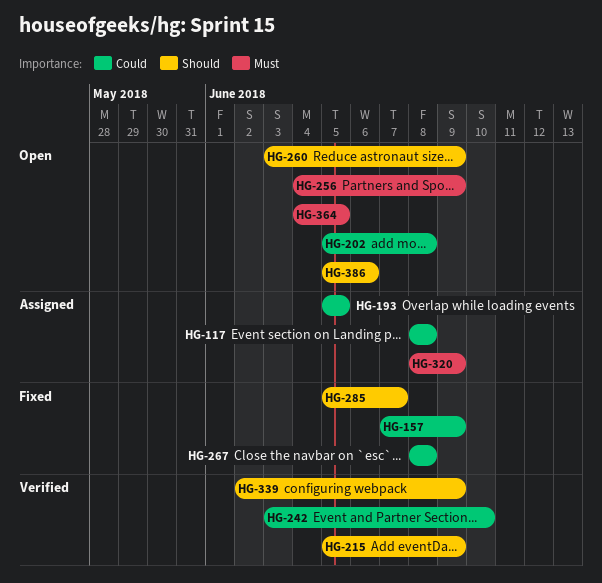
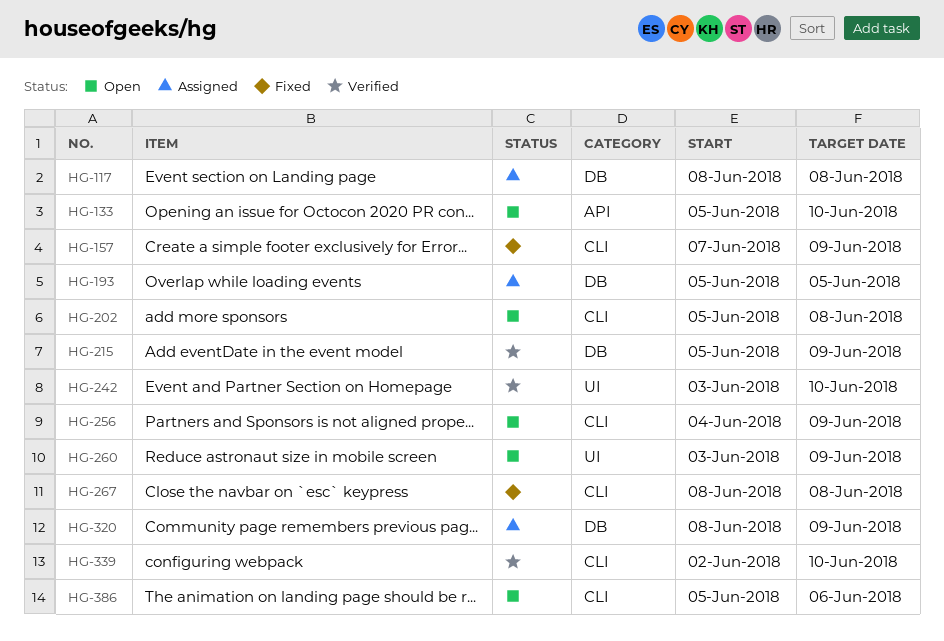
HG-133: none -> present
HG-285: present -> none
HG-339, due: Jun 9 -> Jun 10
HG-364: present -> none

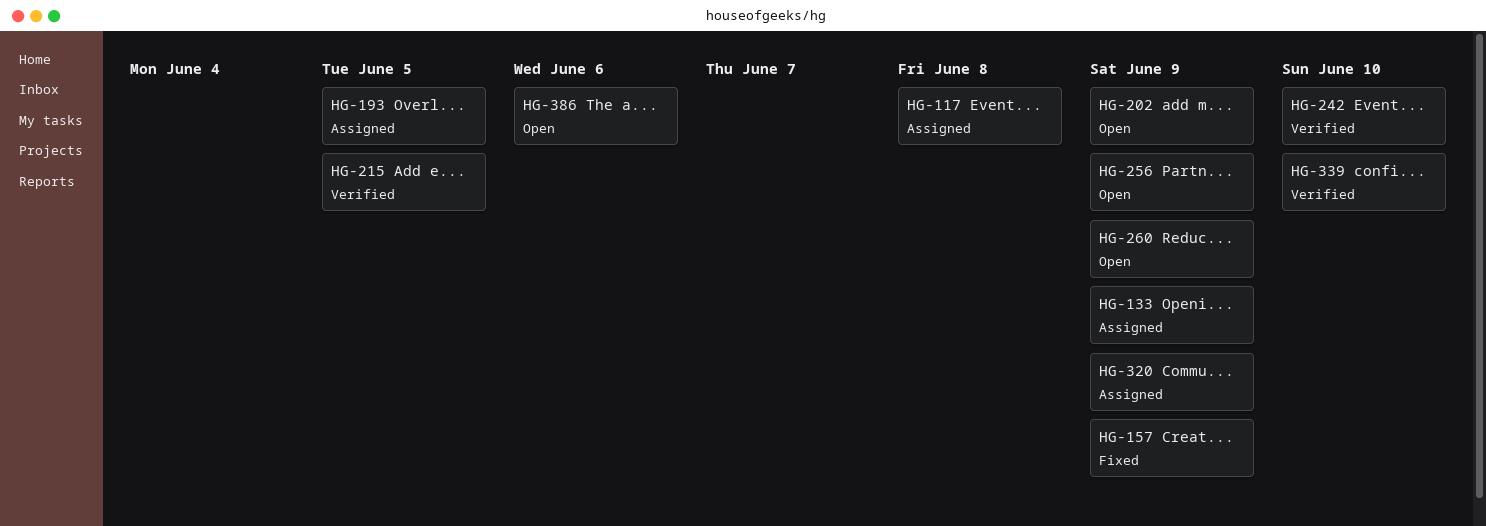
HG-133, status: Open -> Assigned
HG-133, due: Jun 10 -> Jun 9
HG-202, due: Jun 8 -> Jun 9
HG-215, due: Jun 9 -> Jun 5
HG-267: present -> none

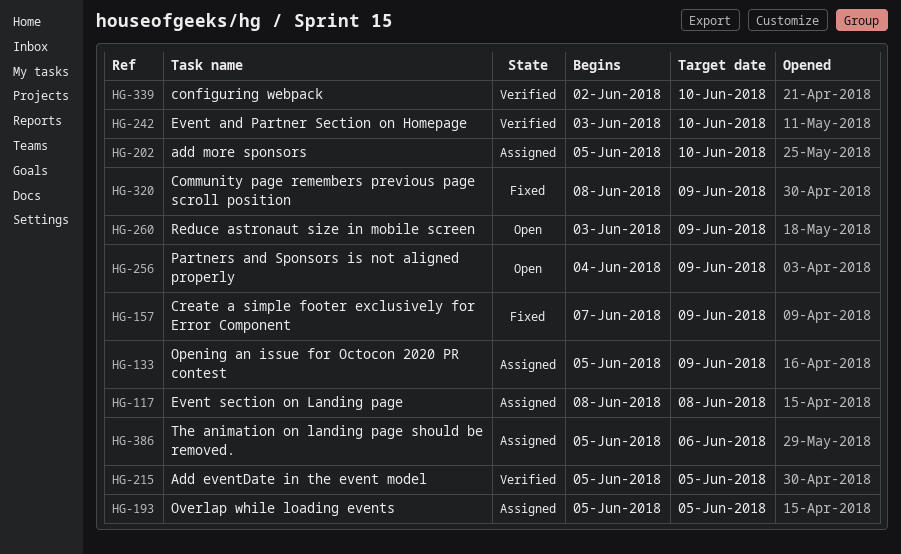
HG-202, status: Open -> Assigned
HG-202, due: Jun 9 -> Jun 10
HG-320, status: Assigned -> Fixed
HG-386, status: Open -> Assigned

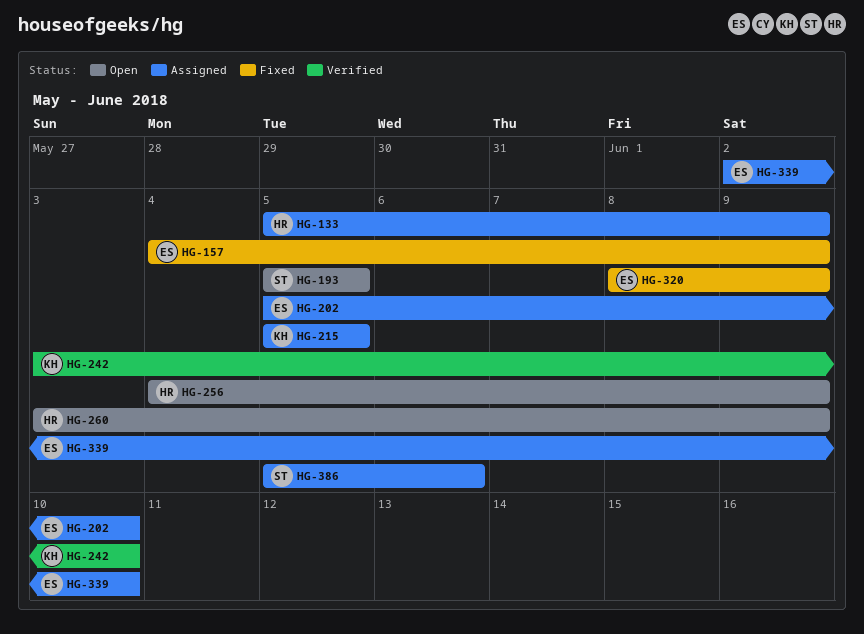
HG-117: present -> none
HG-157, start: Jun 7 -> Jun 4
HG-193, status: Assigned -> Open
HG-215, status: Verified -> Assigned
HG-339, status: Verified -> Assigned

